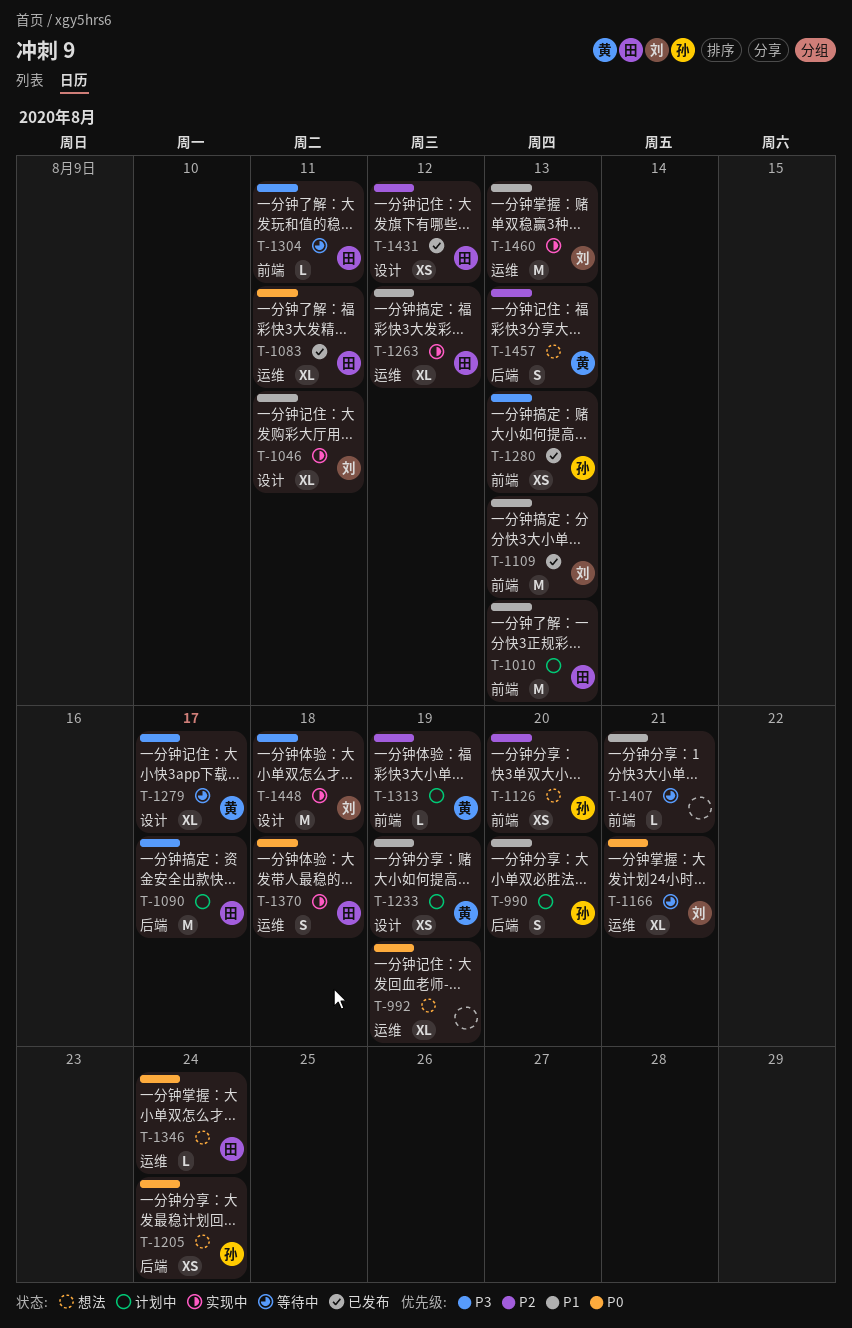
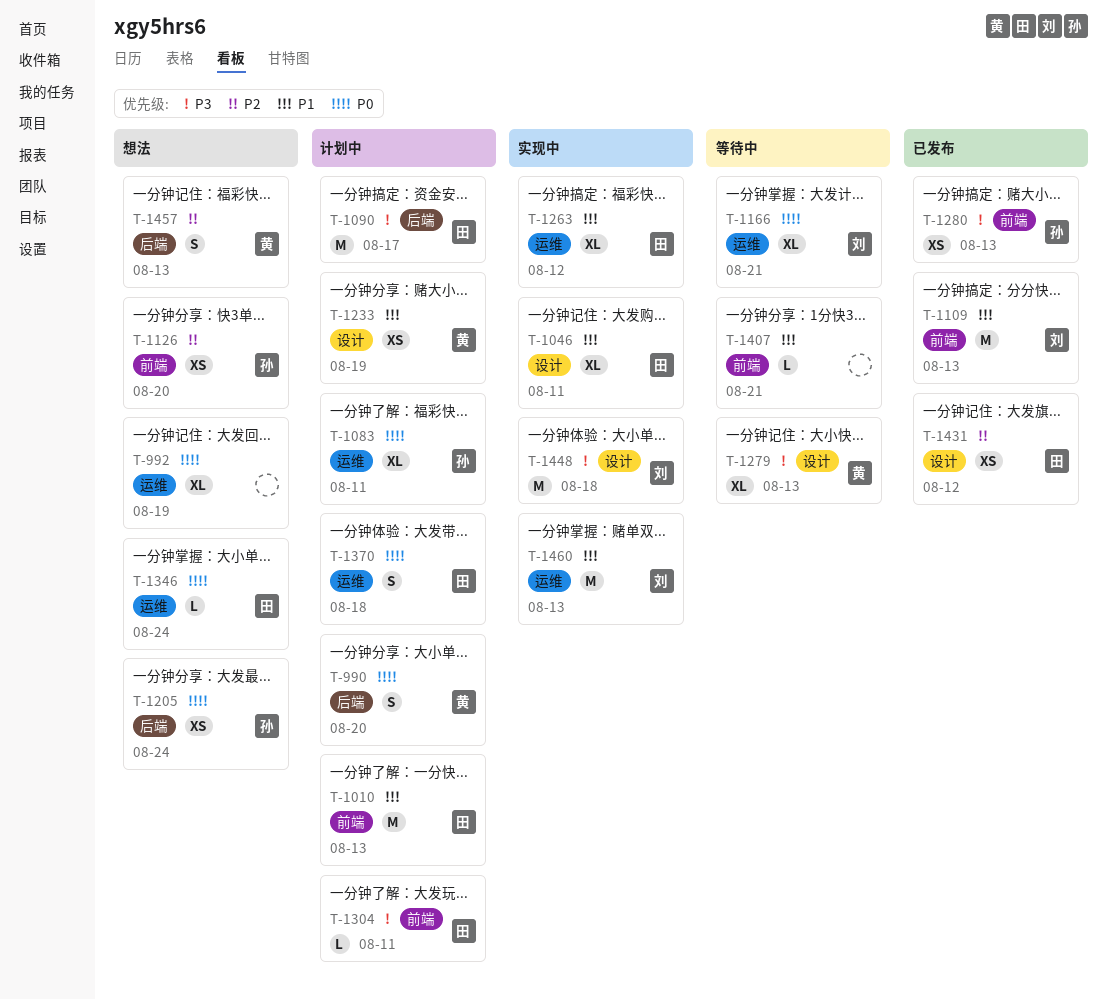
T-990, owner: 孙 -> 黄
T-990, priority: P1 -> P0
T-1046, owner: 刘 -> 田
T-1083, status: 已发布 -> 计划中
T-1083, owner: 田 -> 孙
T-1279, due: Aug 17 -> Aug 13
T-1304, status: 等待中 -> 计划中
T-1313: present -> none
T-1370, status: 实现中 -> 计划中

